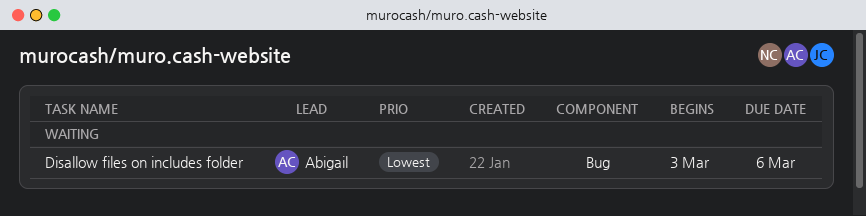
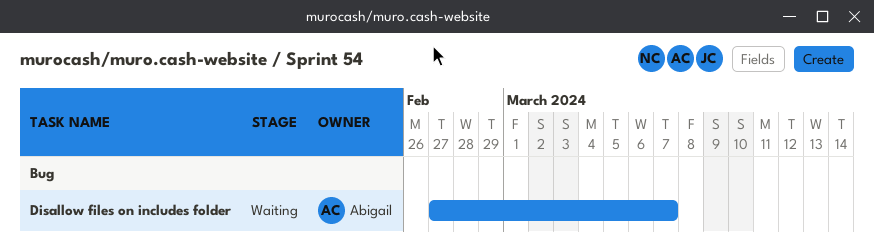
Disallow files on includes folder, start: Mar 3 -> Feb 27
Disallow files on includes folder, due: Mar 6 -> Mar 7

